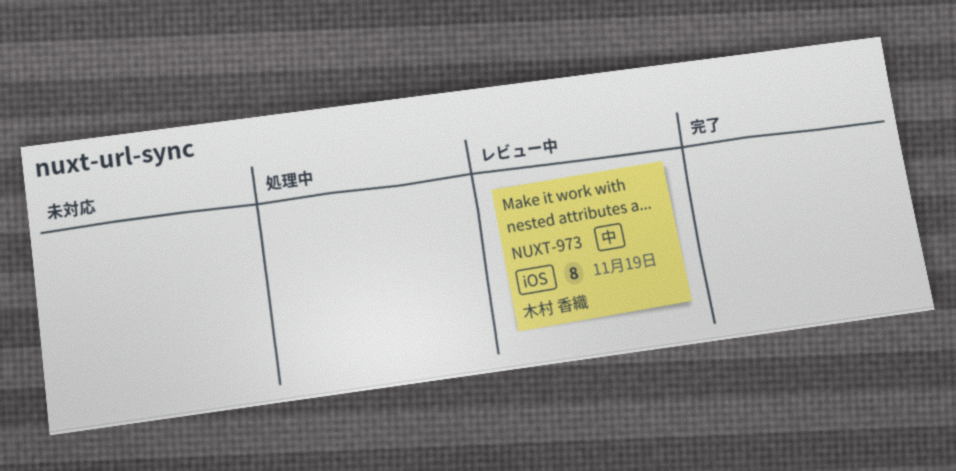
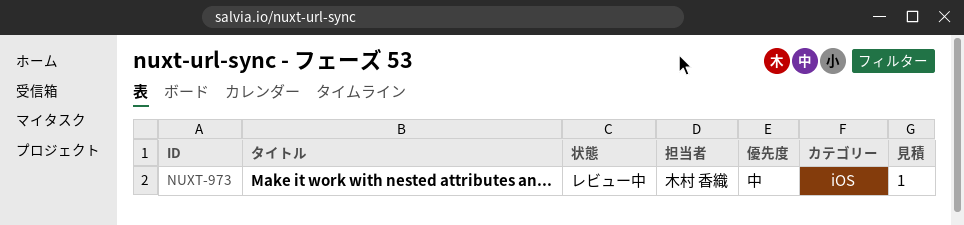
NUXT-973, estimate: 8 -> 1

